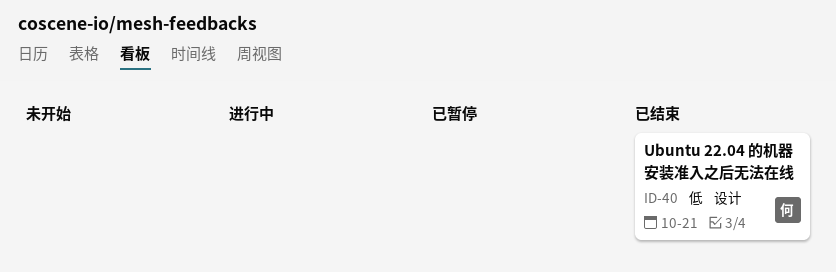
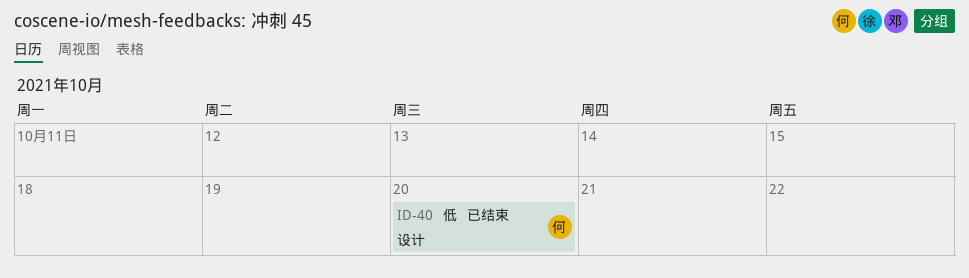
ID-40, due: Oct 21 -> Oct 20

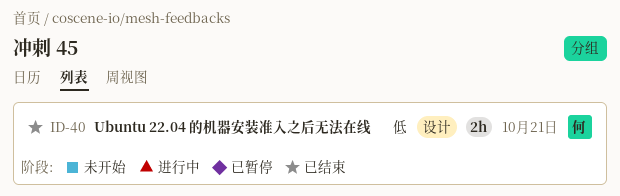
ID-40, due: Oct 20 -> Oct 21

